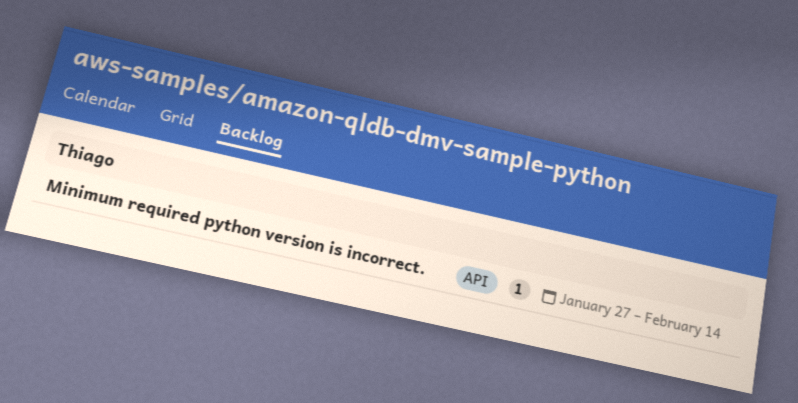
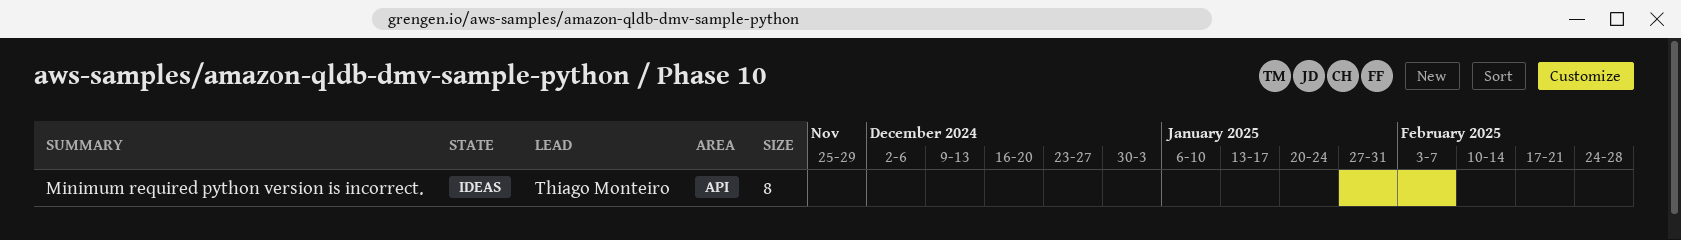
Minimum required python version is incorrect., estimate: 1 -> 8
Minimum required python version is incorrect., due: Feb 14 -> Feb 7

